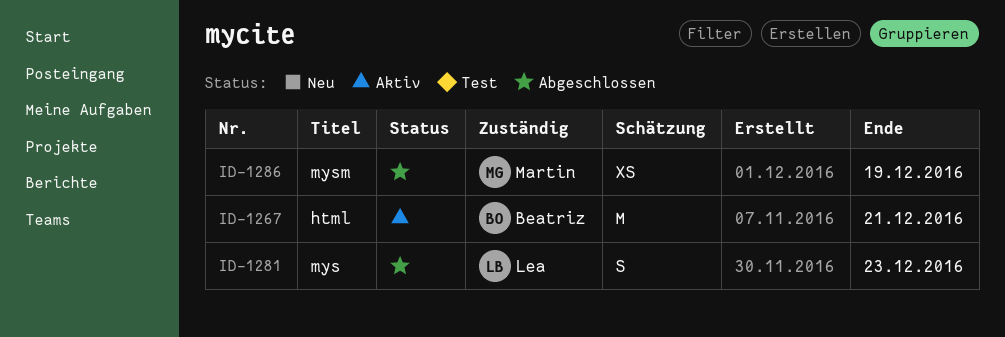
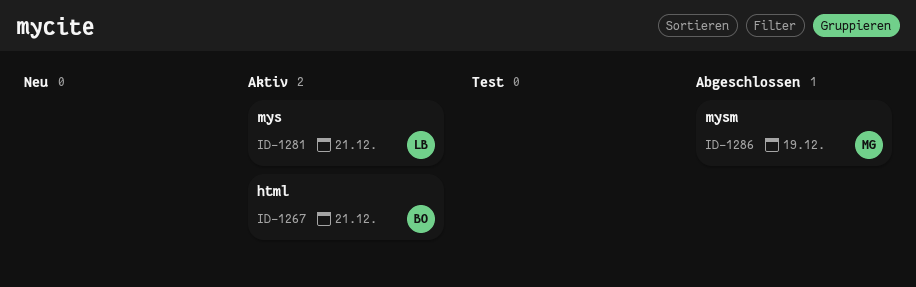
ID-1281, status: Abgeschlossen -> Aktiv
ID-1281, due: Dec 23 -> Dec 21

